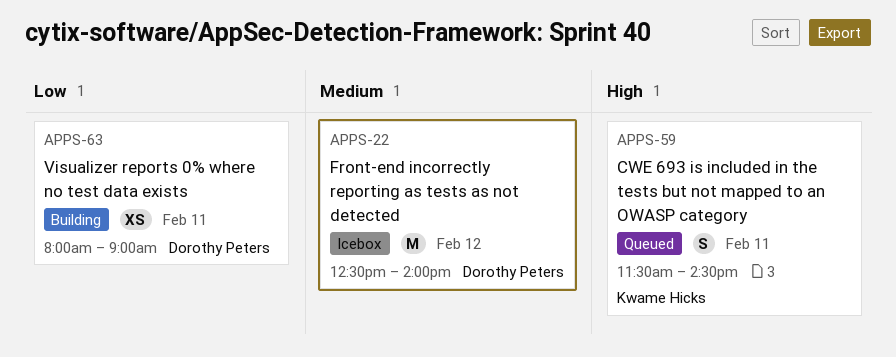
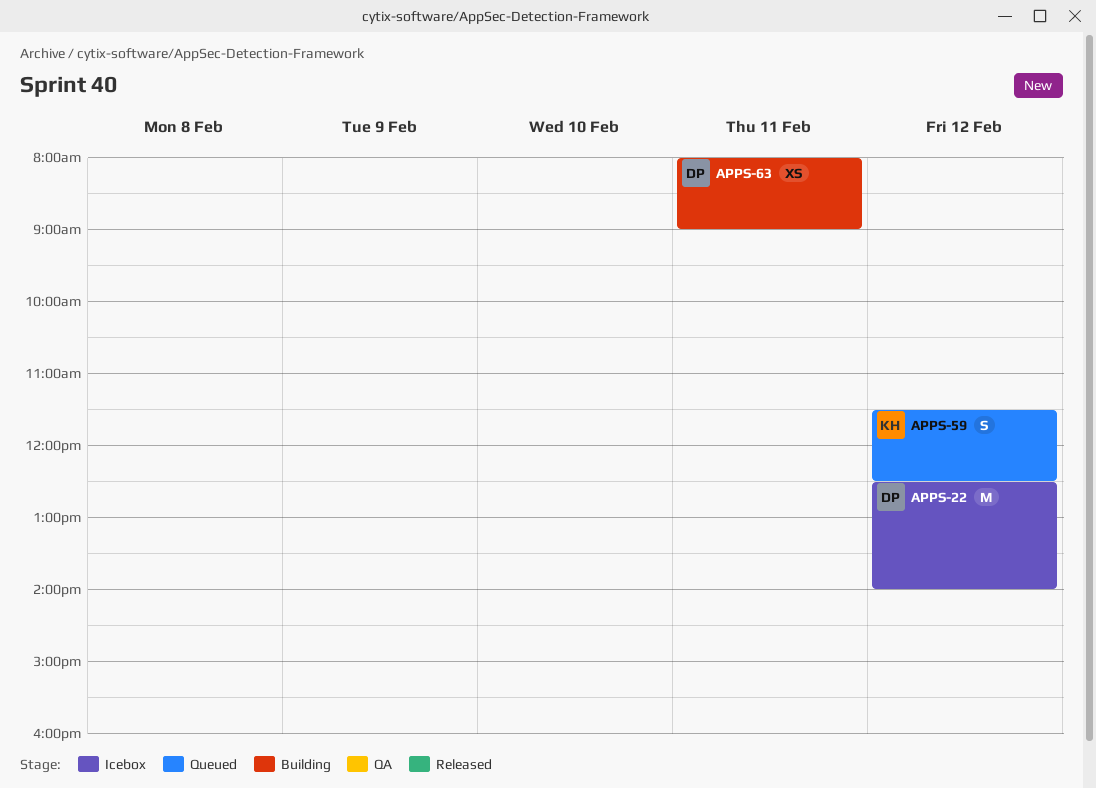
APPS-59, day: Feb 11 -> Feb 12
APPS-59, ends: 14:30 -> 12:30

